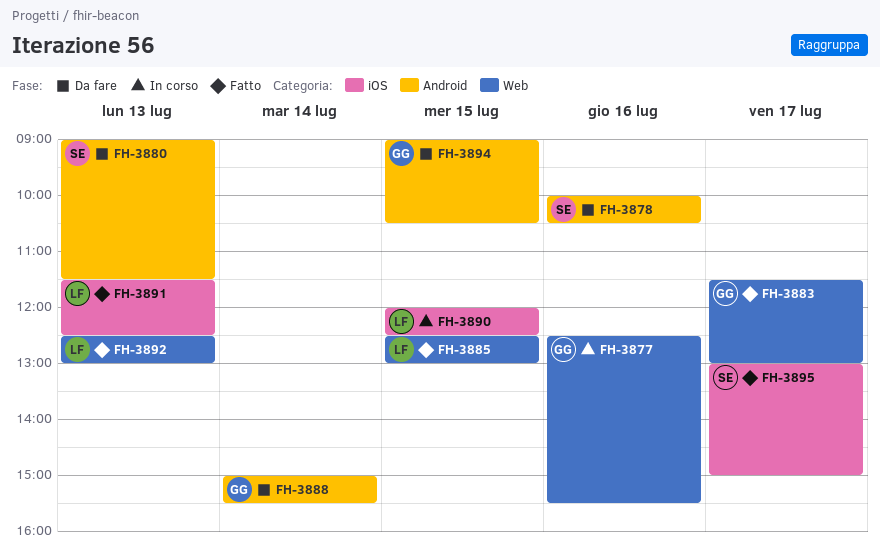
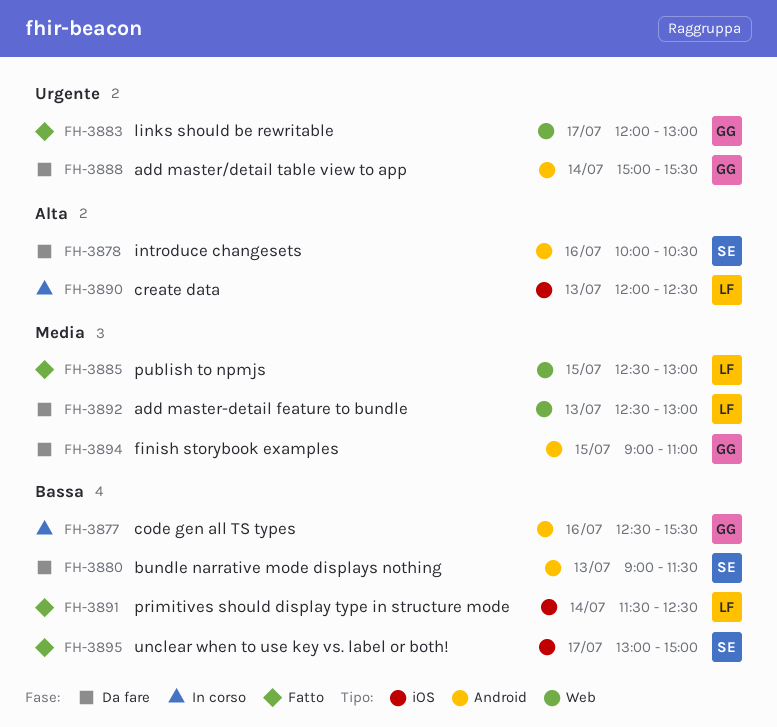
FH-3877, label: Web -> Android
FH-3883, begins: 11:30 -> 12:00
FH-3890, day: Jul 15 -> Jul 13
FH-3891, day: Jul 13 -> Jul 14
FH-3892, status: Fatto -> Da fare
FH-3894, ends: 10:30 -> 11:00

